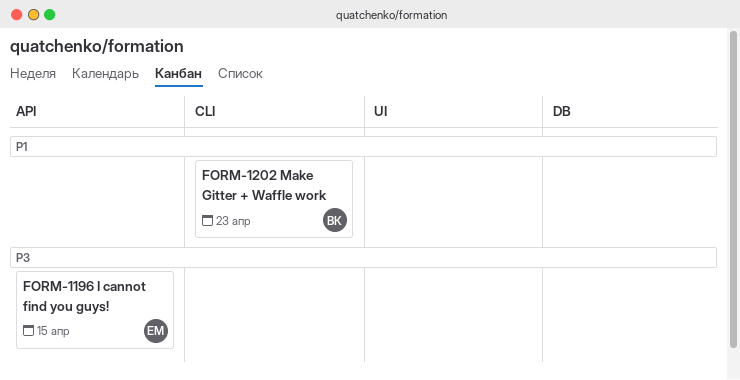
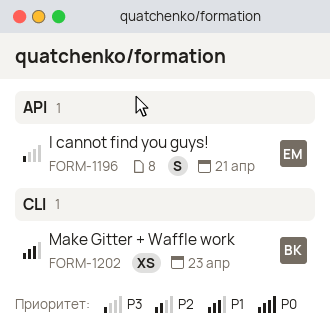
FORM-1196, due: Apr 15 -> Apr 21

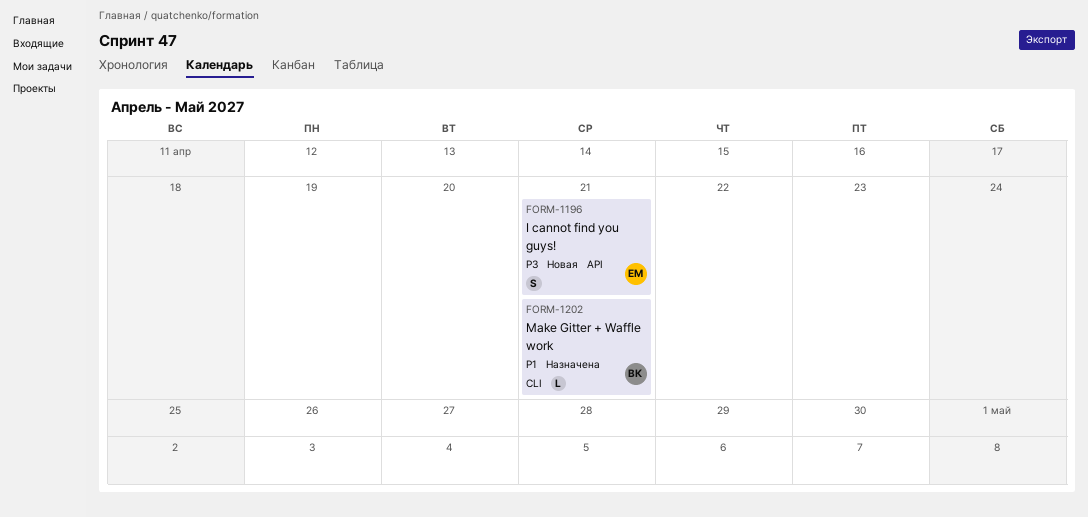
FORM-1202, estimate: XS -> L
FORM-1202, due: Apr 23 -> Apr 21

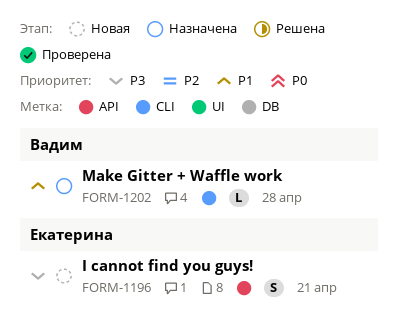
FORM-1202, due: Apr 21 -> Apr 28

